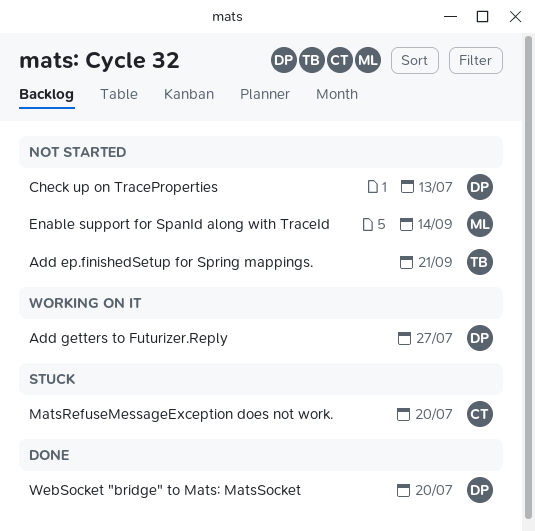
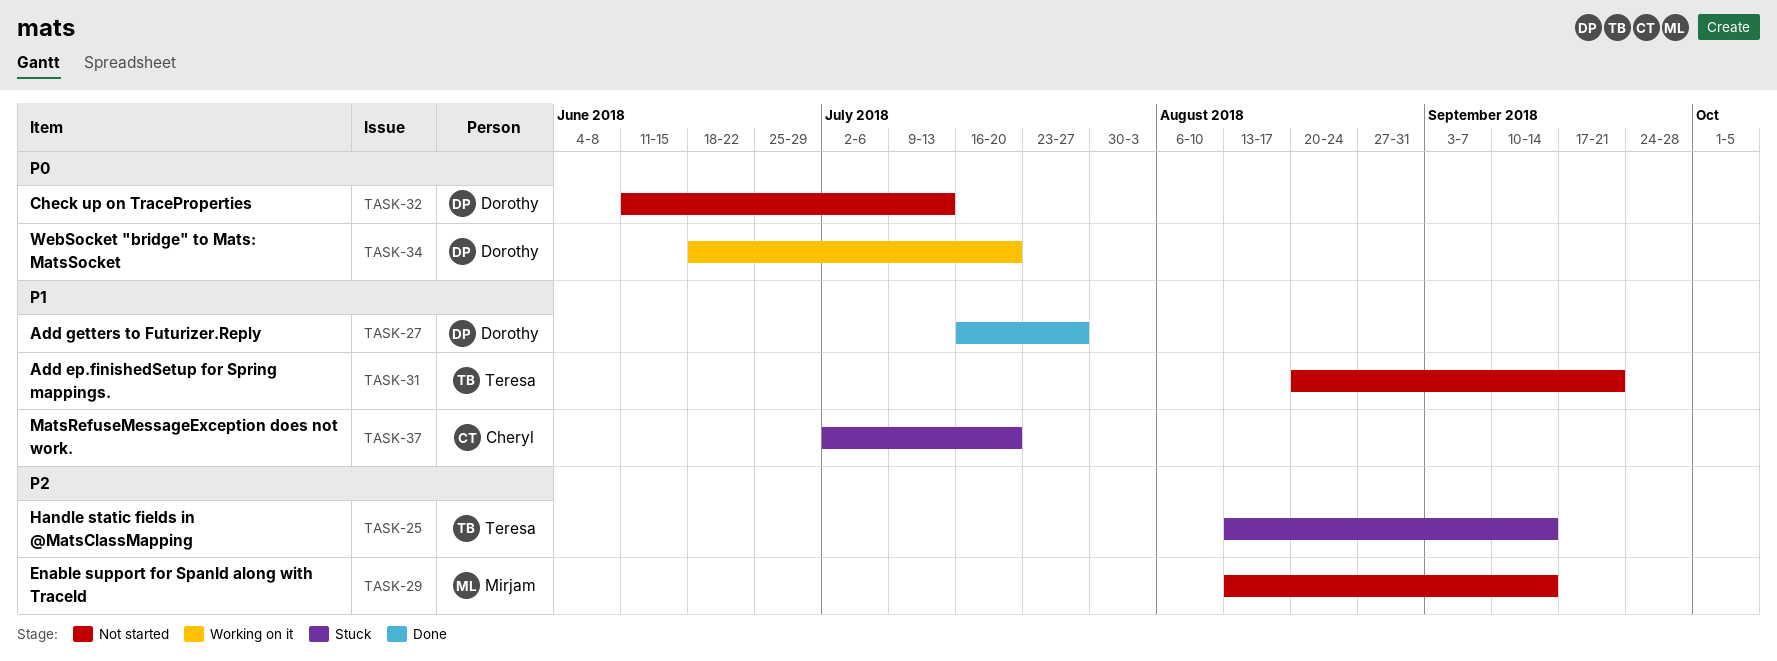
Add getters to Futurizer.Reply, status: Working on it -> Done
Handle static fields in @MatsClassMapping: none -> present
WebSocket "bridge" to Mats: MatsSocket, status: Done -> Working on it

